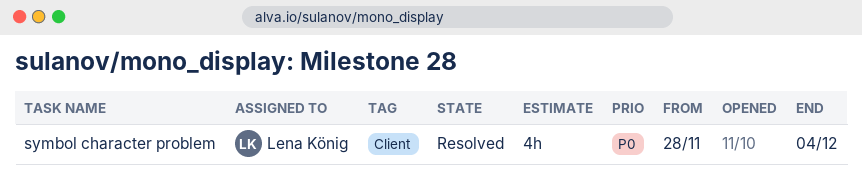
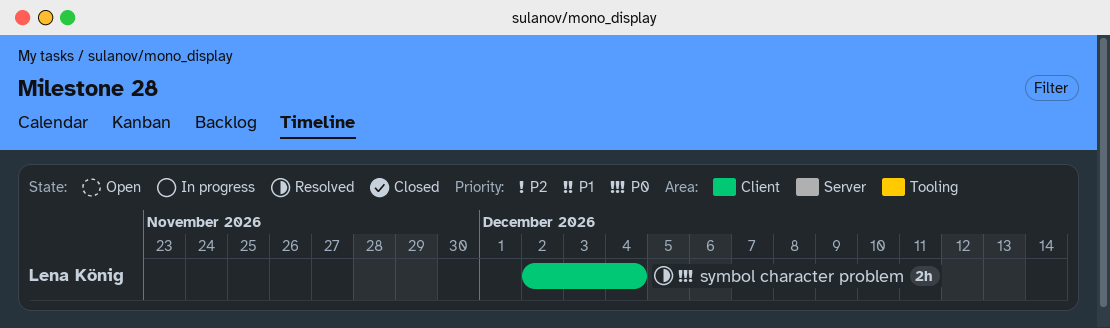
symbol character problem, estimate: 4h -> 2h
symbol character problem, start: Nov 28 -> Dec 2

